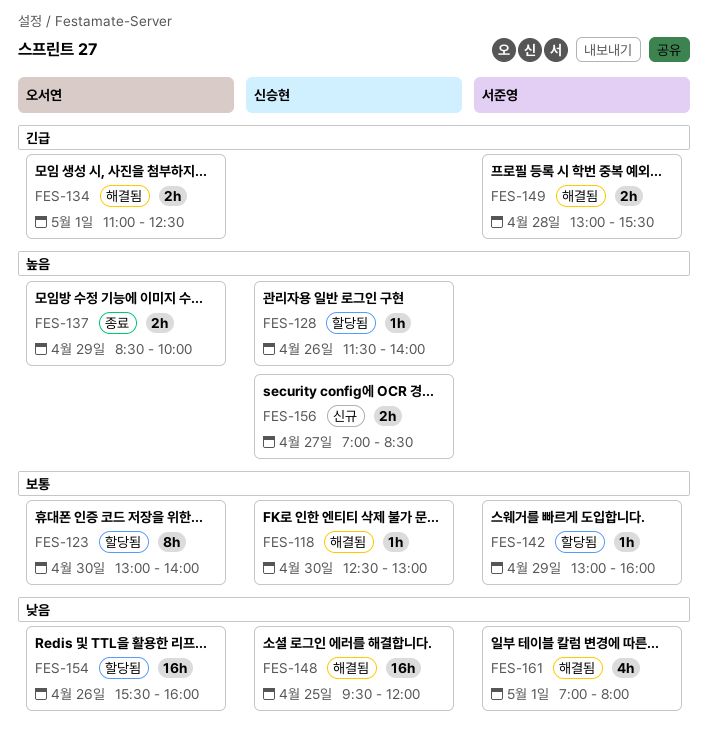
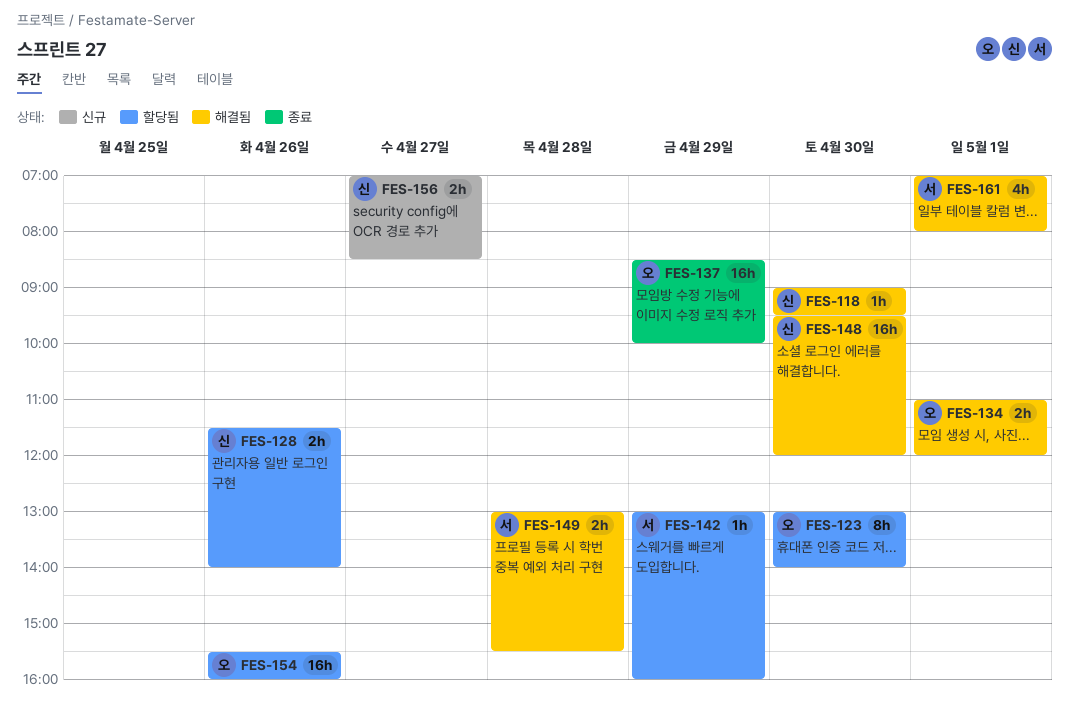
FES-118, begins: 12:30 -> 09:00
FES-118, ends: 13:00 -> 09:30
FES-128, estimate: 1h -> 2h
FES-134, ends: 12:30 -> 12:00
FES-137, estimate: 2h -> 16h
FES-148, day: Apr 25 -> Apr 30

